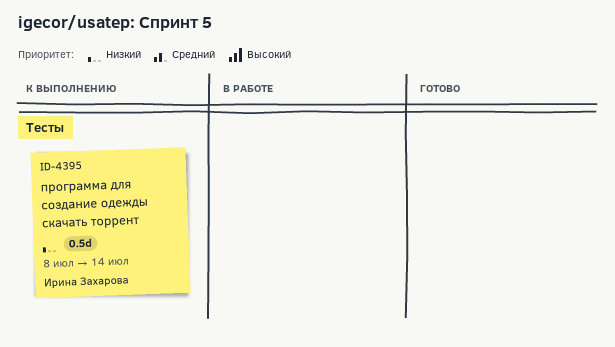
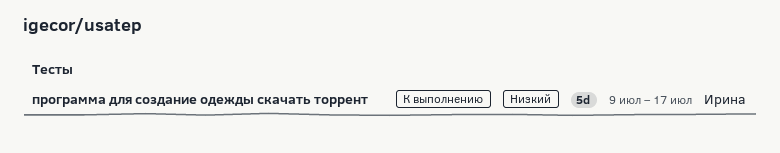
программа для создание одежды скачать торрент, estimate: 0.5d -> 5d
программа для создание одежды скачать торрент, start: Jul 8 -> Jul 9
программа для создание одежды скачать торрент, due: Jul 14 -> Jul 17

